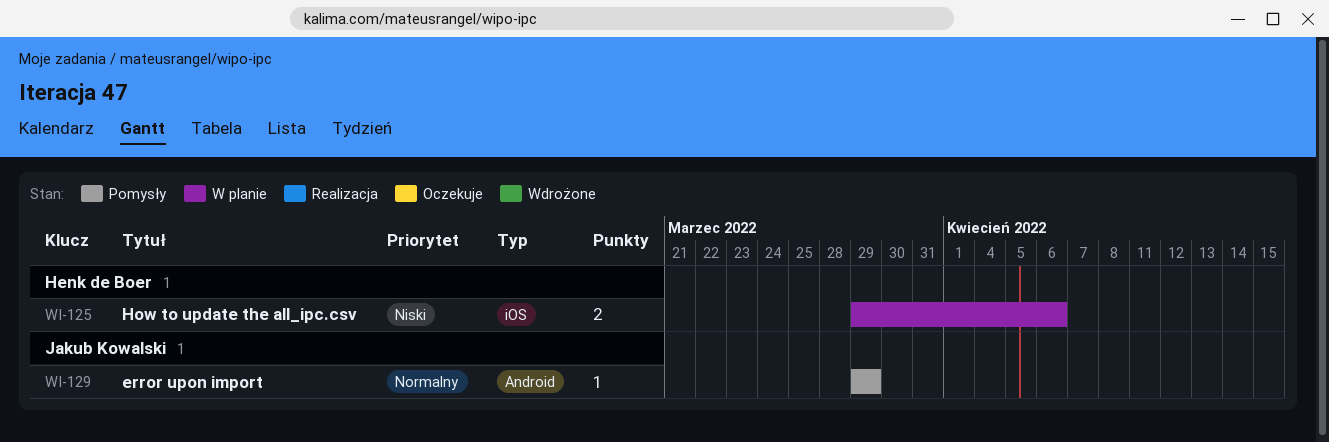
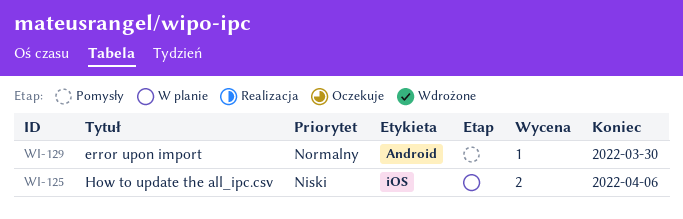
WI-129, due: Mar 29 -> Mar 30

